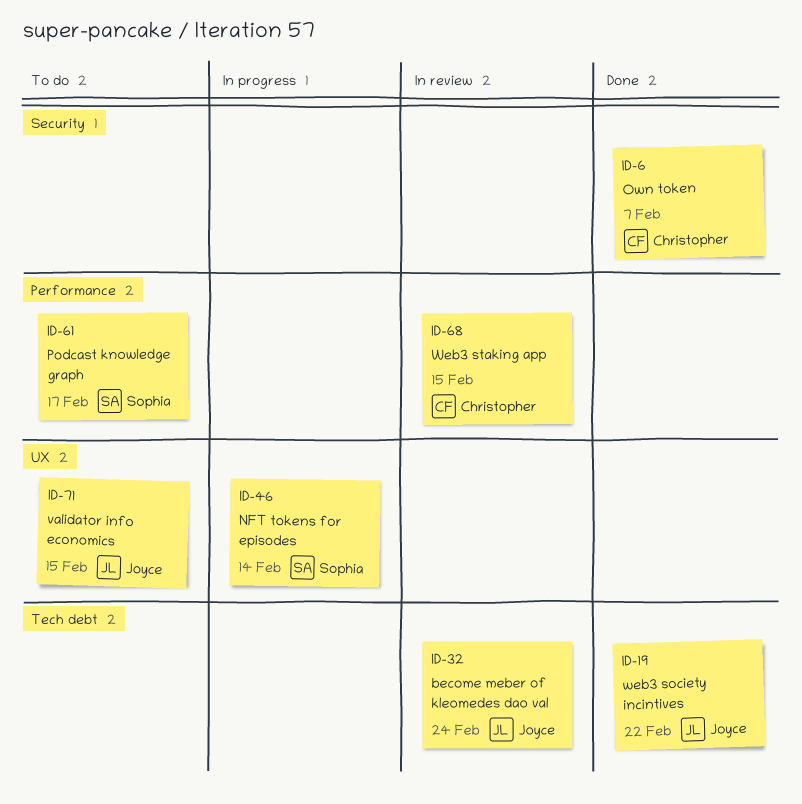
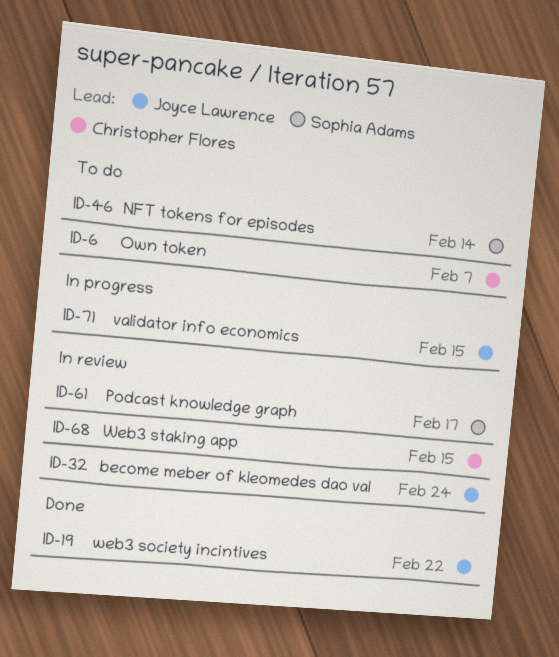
ID-6, status: Done -> To do
ID-46, status: In progress -> To do
ID-61, status: To do -> In review
ID-71, status: To do -> In progress

